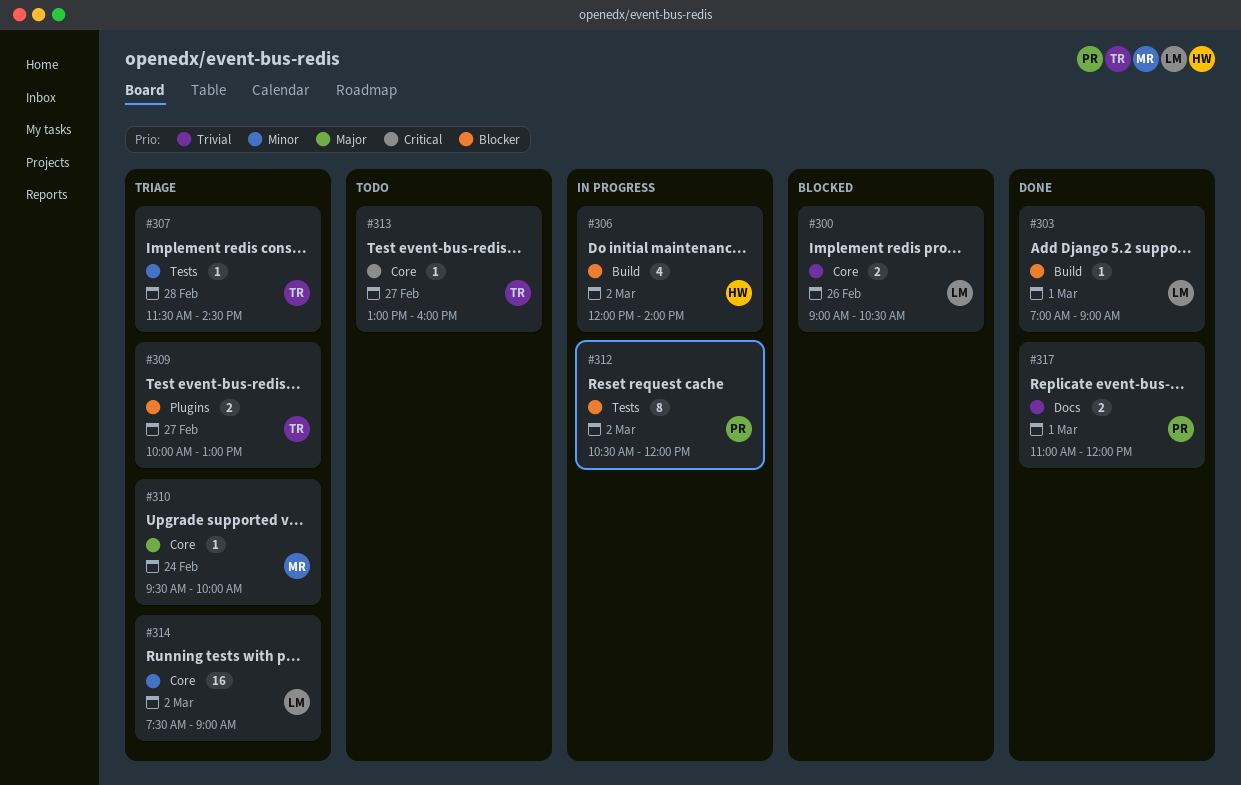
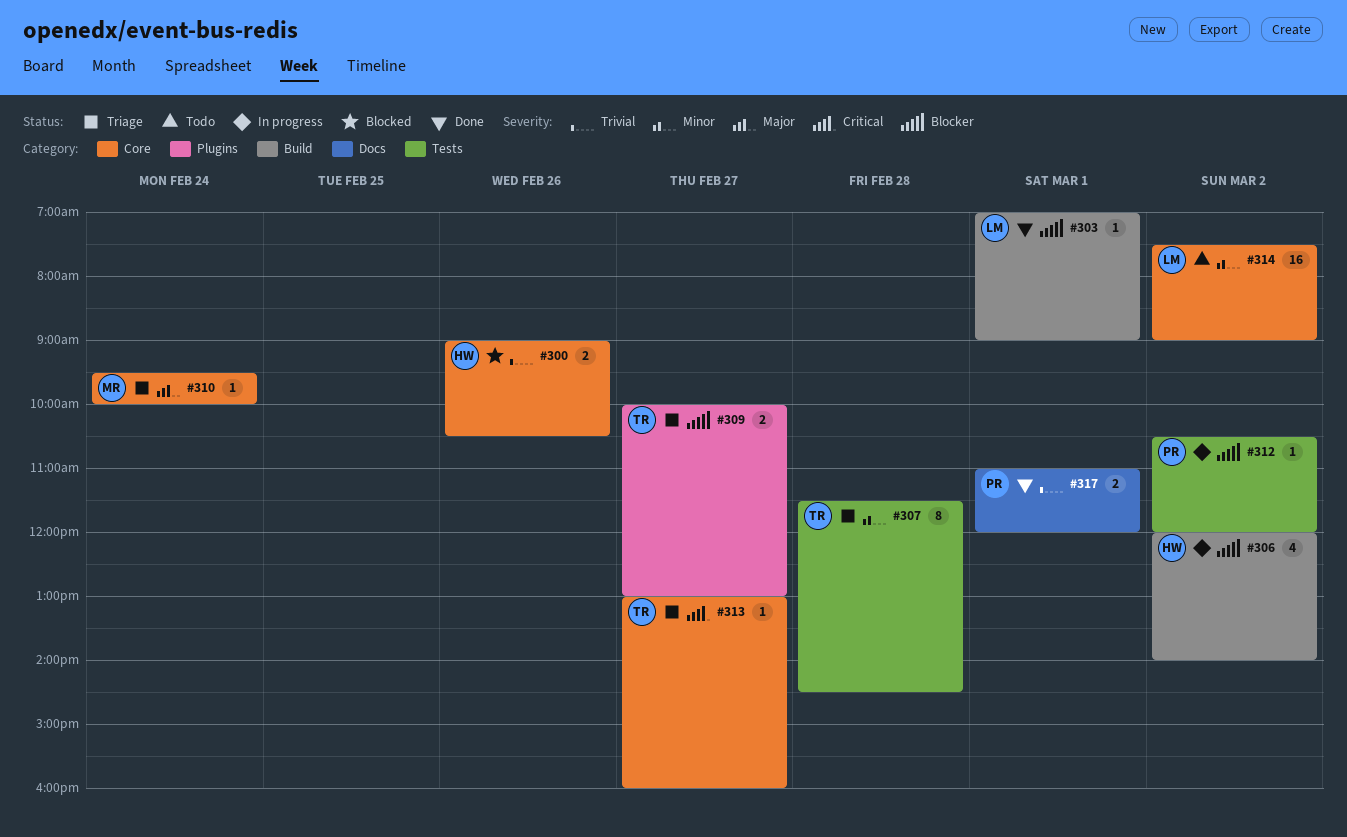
#300, owner: LM -> HW
#307, estimate: 1 -> 8
#312, estimate: 8 -> 1
#313, status: Todo -> Triage
#314, status: Triage -> Todo

